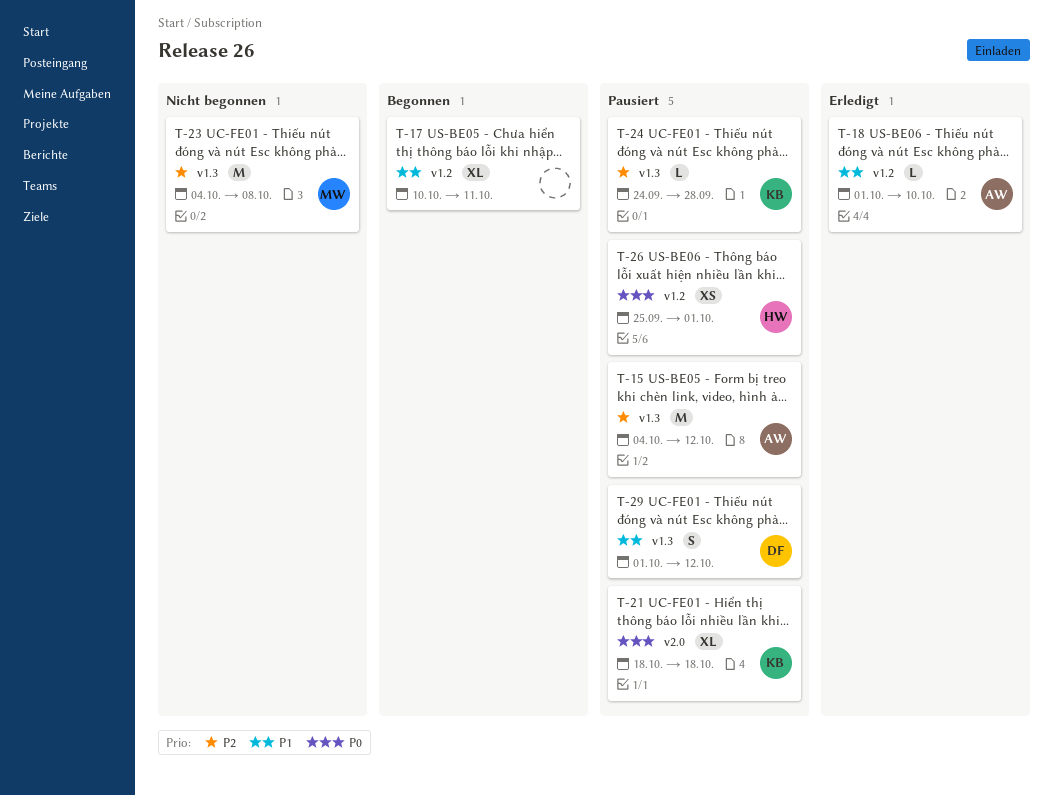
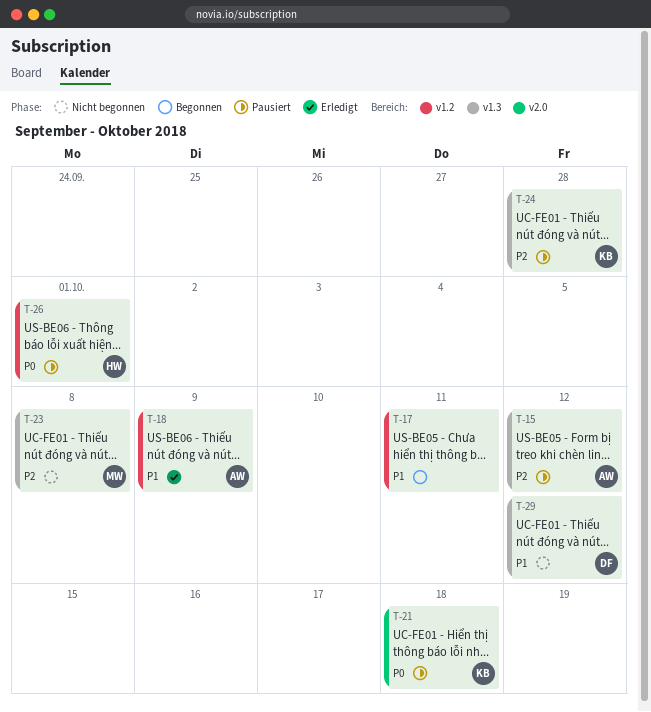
T-18, due: Oct 10 -> Oct 9
T-29, status: Pausiert -> Nicht begonnen

